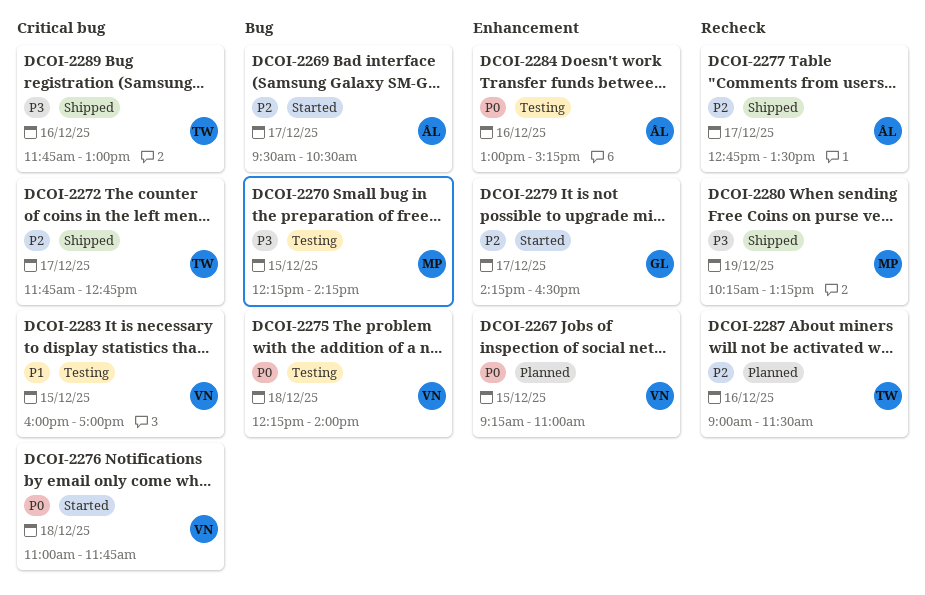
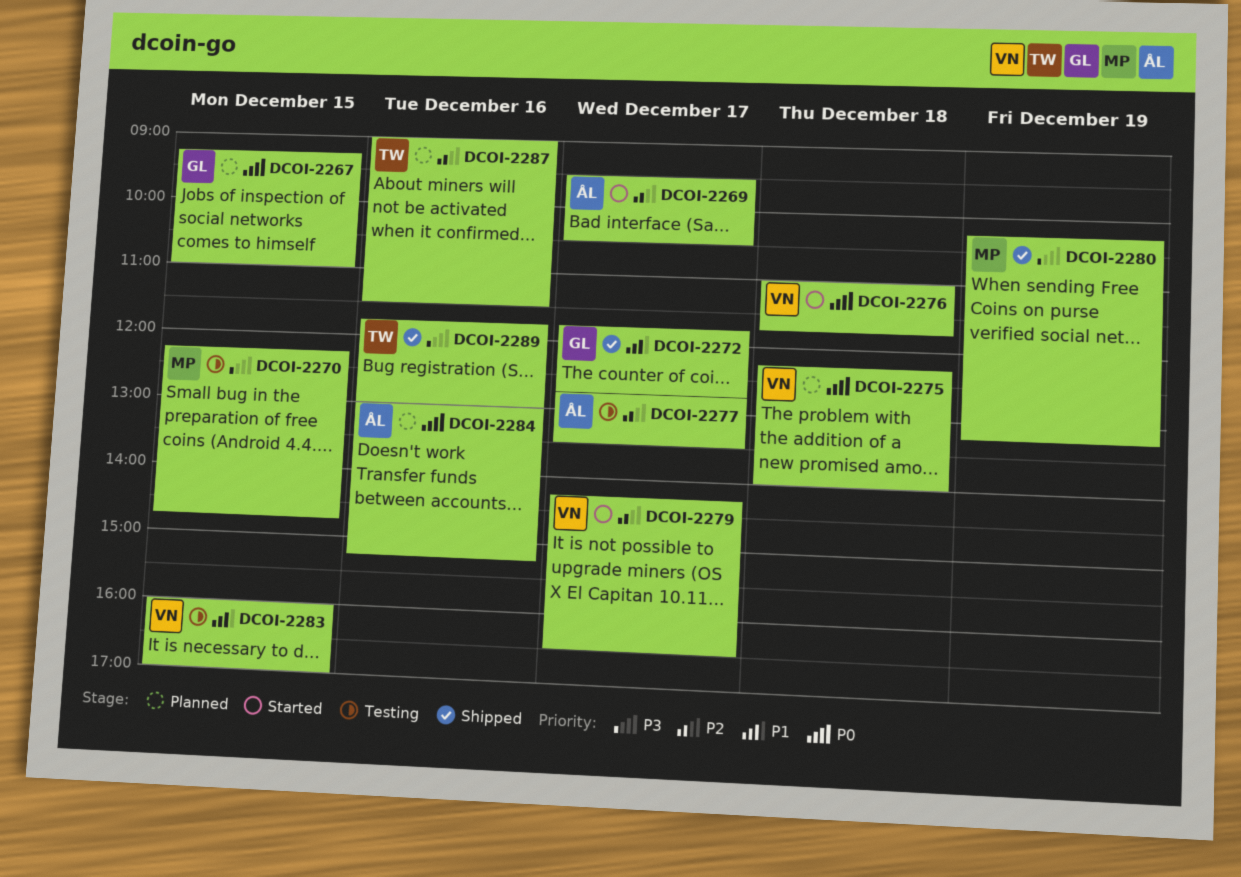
DCOI-2267, owner: VN -> GL
DCOI-2270, ends: 14:15 -> 14:45
DCOI-2272, owner: TW -> GL
DCOI-2272, priority: P2 -> P1
DCOI-2275, status: Testing -> Planned
DCOI-2277, status: Shipped -> Testing
DCOI-2279, owner: GL -> VN
DCOI-2284, status: Testing -> Planned

